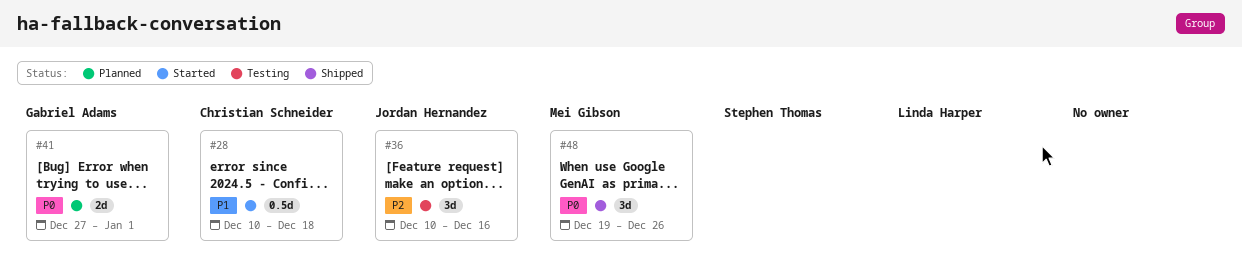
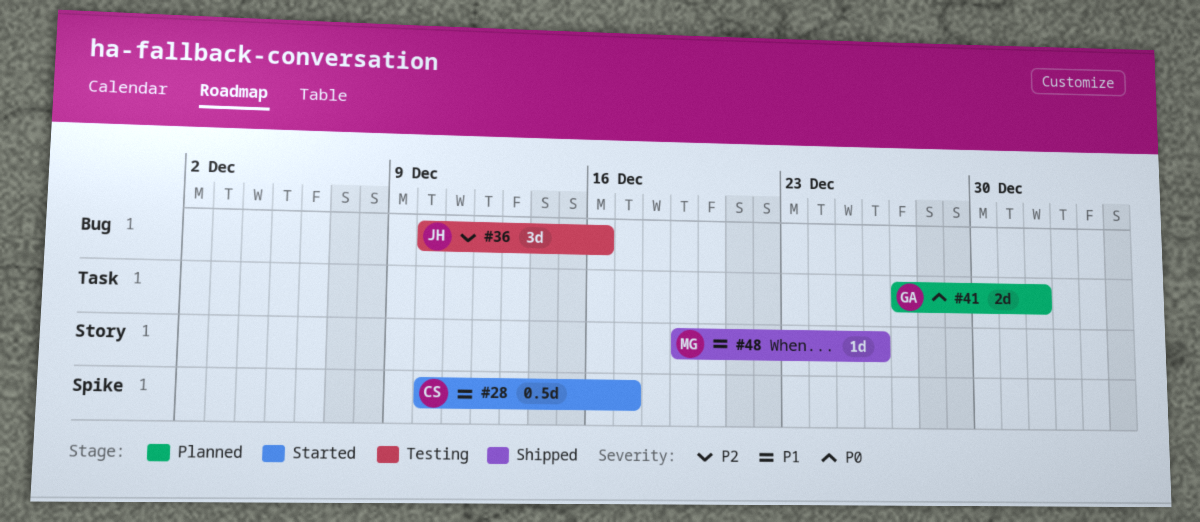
#28, due: Dec 18 -> Dec 17
#48, priority: P0 -> P1
#48, estimate: 3d -> 1d

